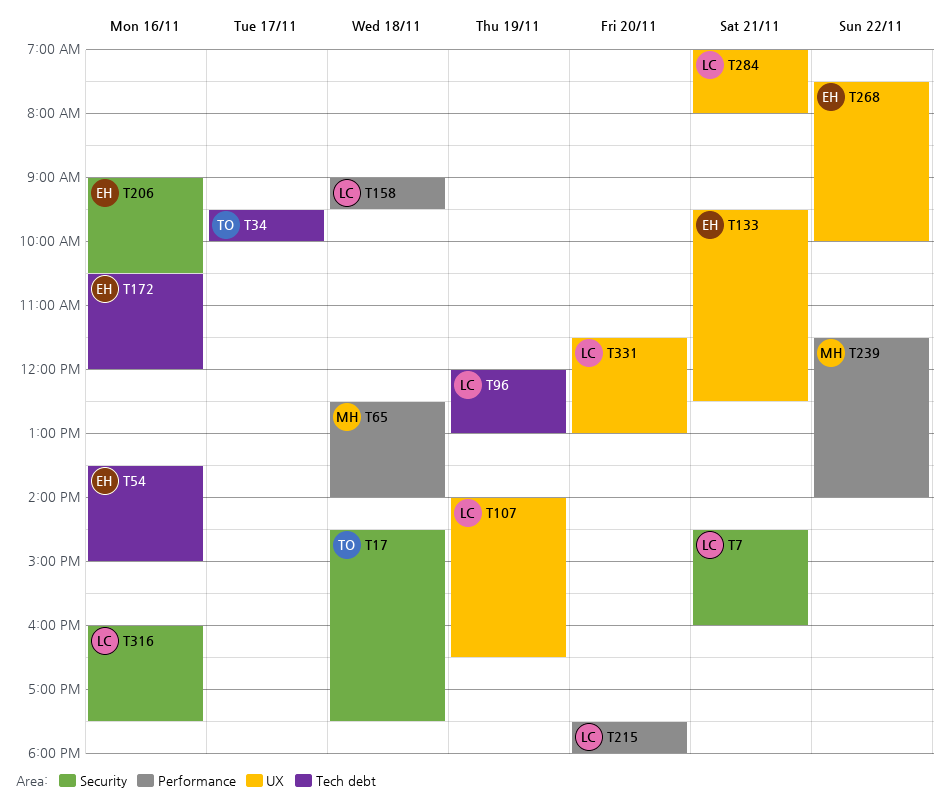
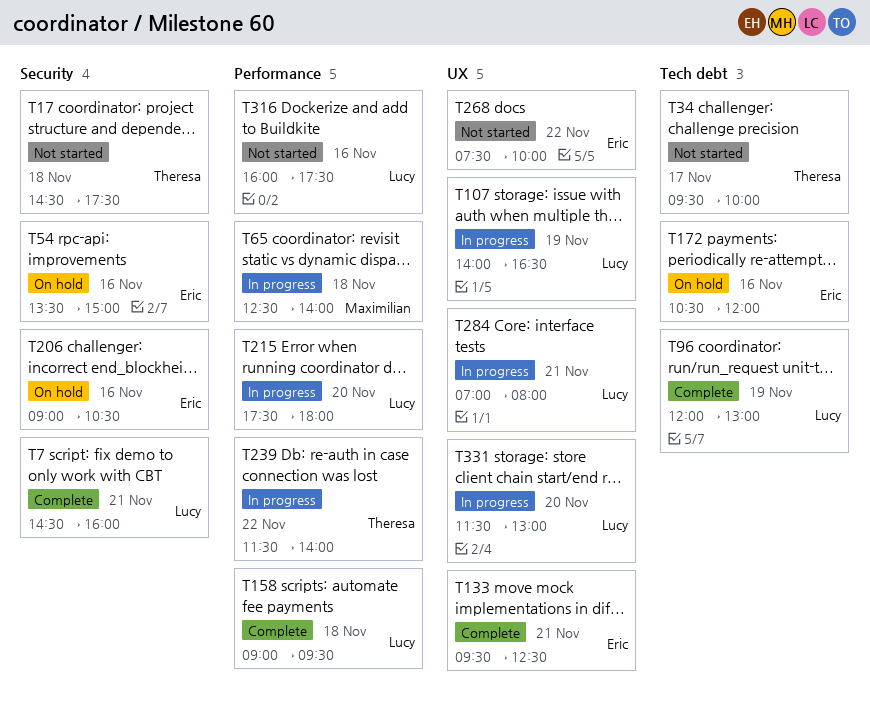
T54, label: Tech debt -> Security
T239, owner: Maximilian -> Theresa
T316, label: Security -> Performance

